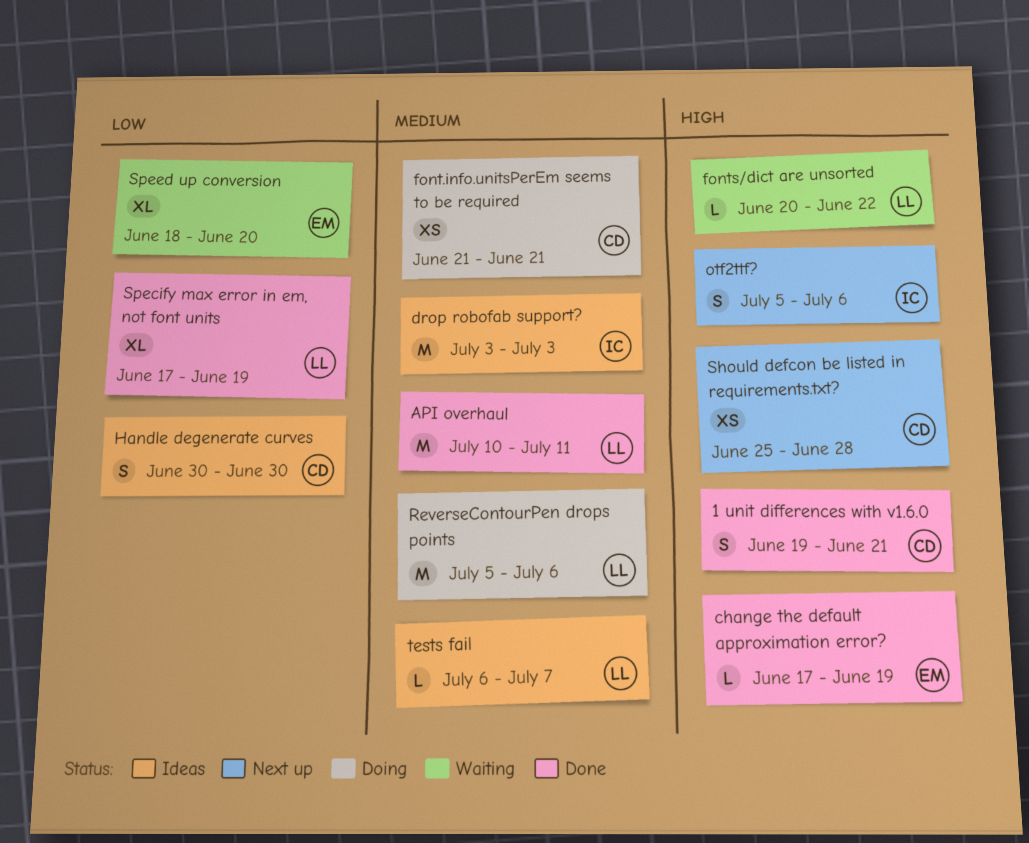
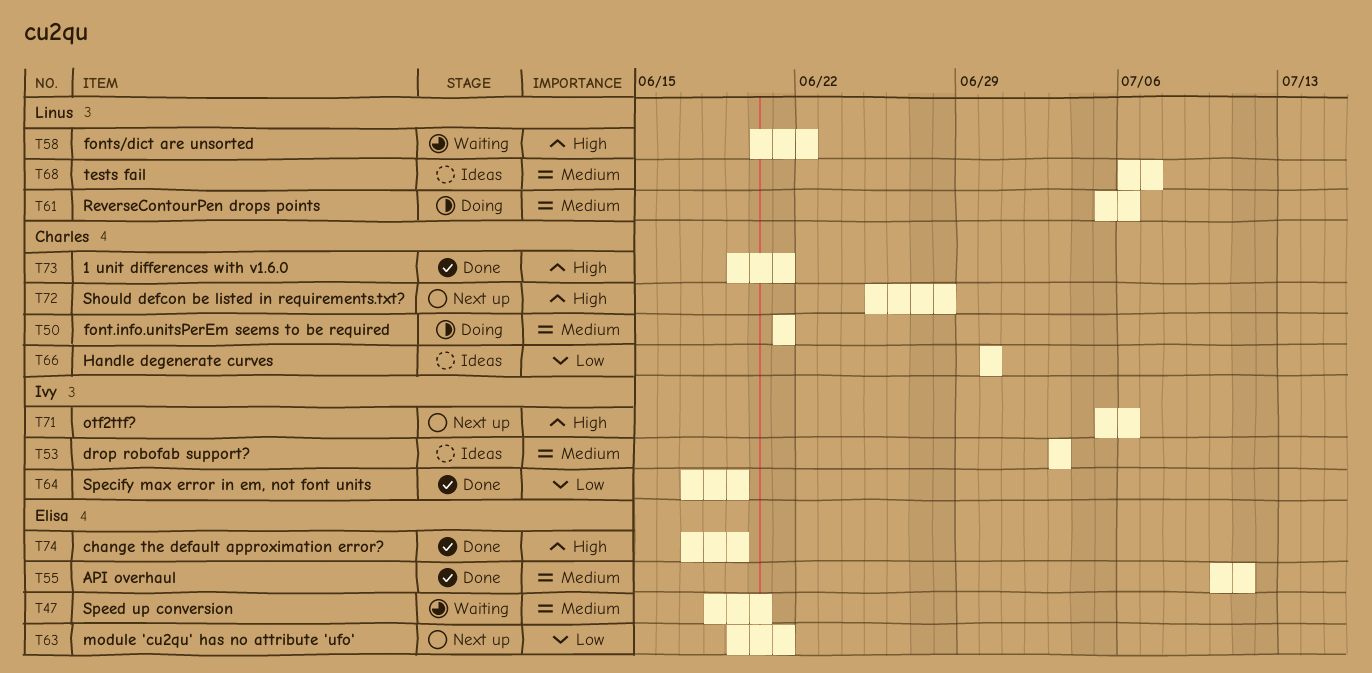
API overhaul, owner: Linus -> Elisa
module 'cu2qu' has no attribute 'ufo': none -> present
Specify max error in em, not font units, owner: Linus -> Ivy
Speed up conversion, priority: Low -> Medium

